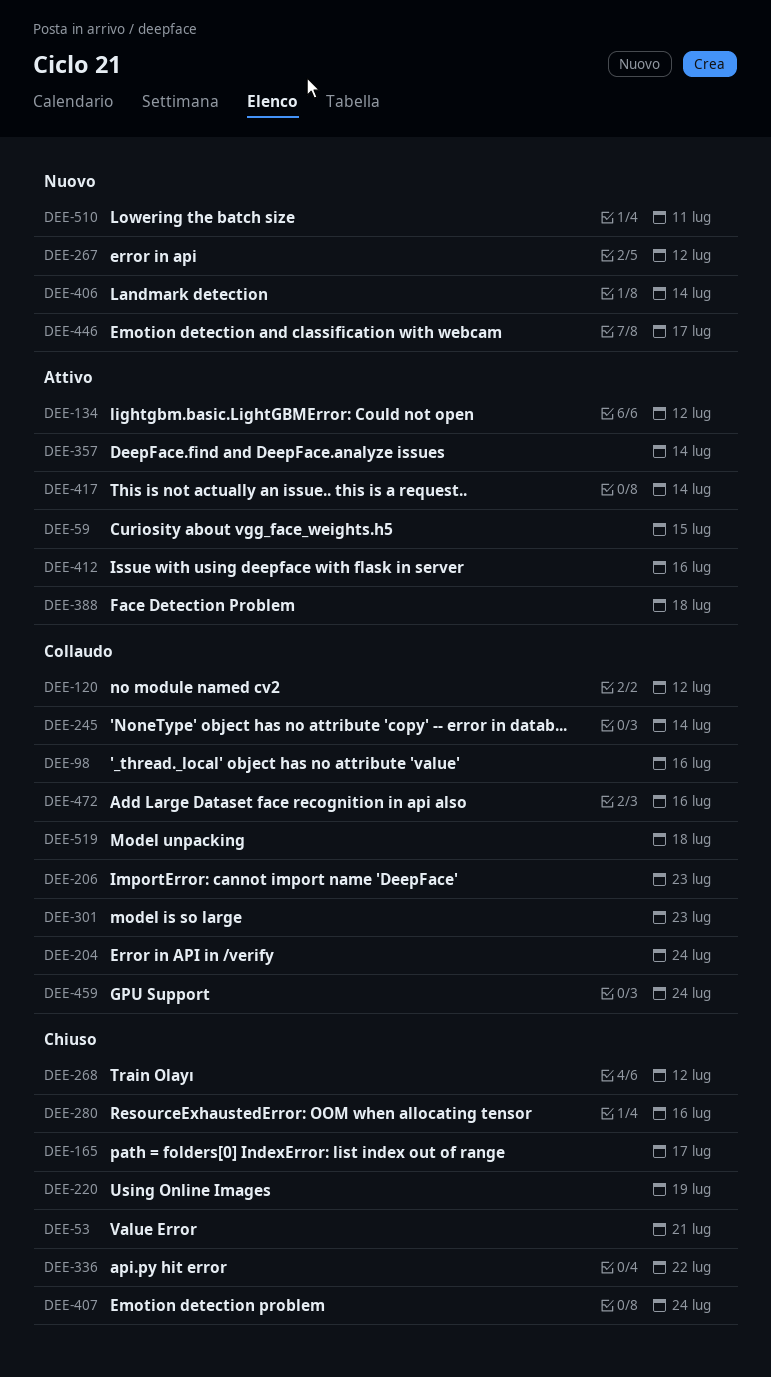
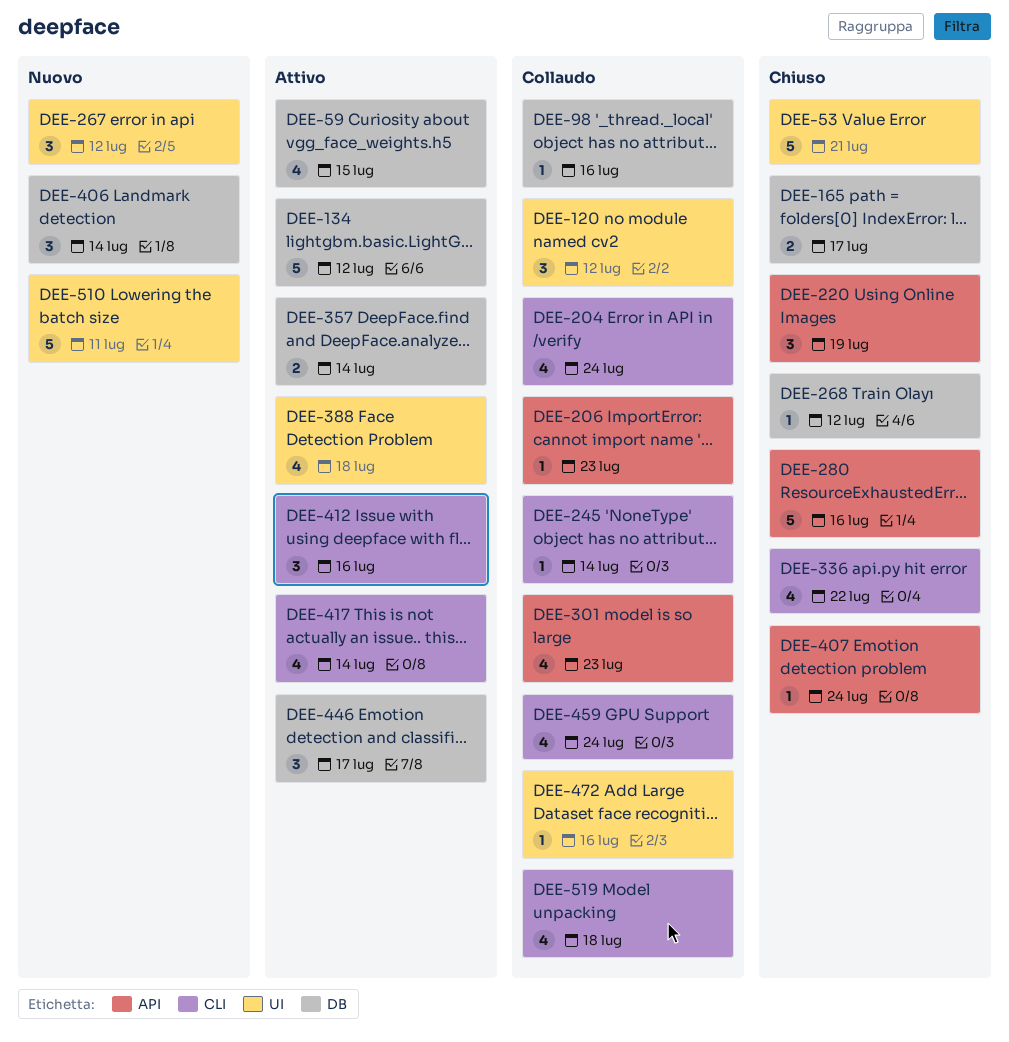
DEE-446, status: Nuovo -> Attivo

